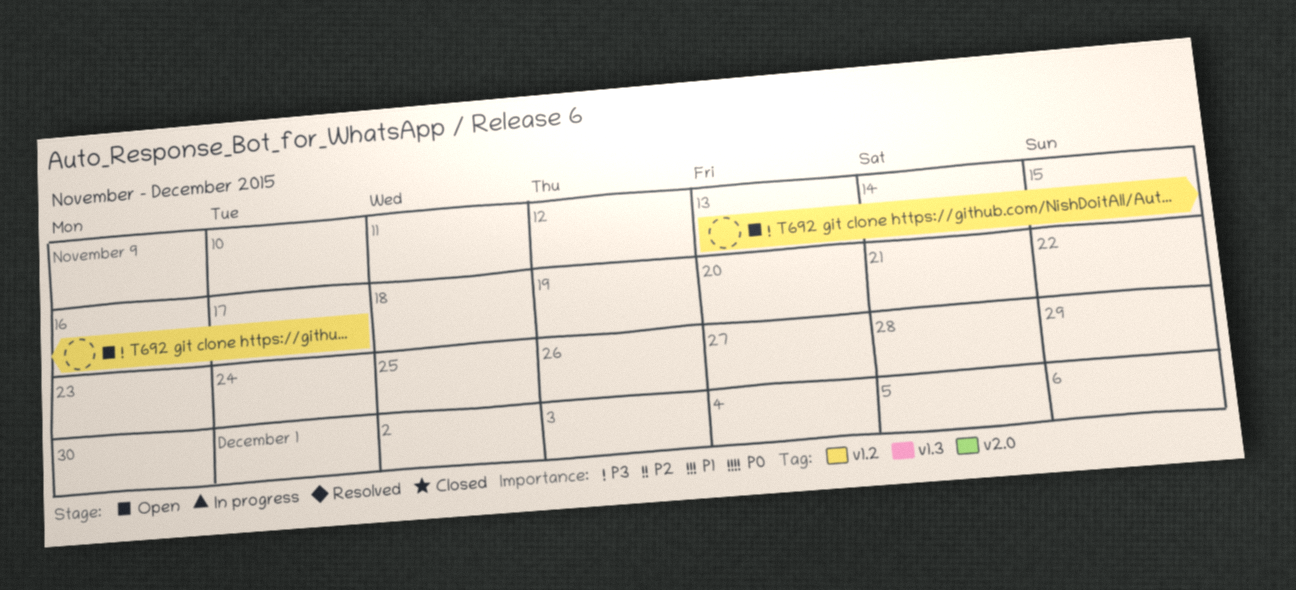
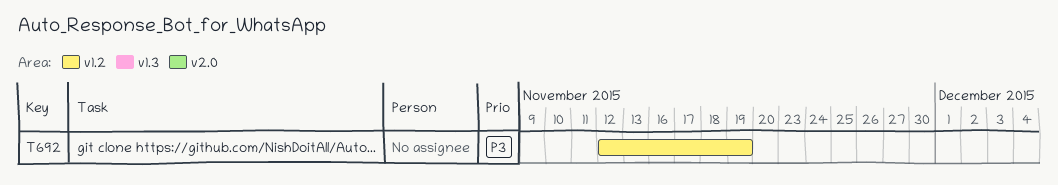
T692, start: Nov 13 -> Nov 12
T692, due: Nov 17 -> Nov 19

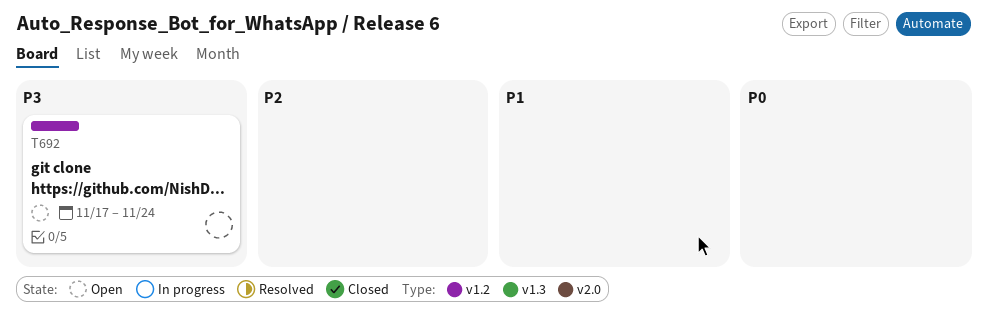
T692, start: Nov 12 -> Nov 17
T692, due: Nov 19 -> Nov 24

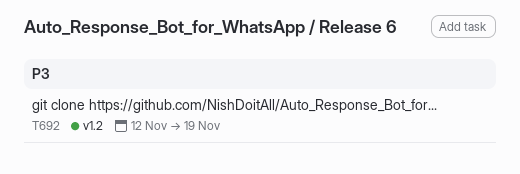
T692, start: Nov 17 -> Nov 12
T692, due: Nov 24 -> Nov 19

